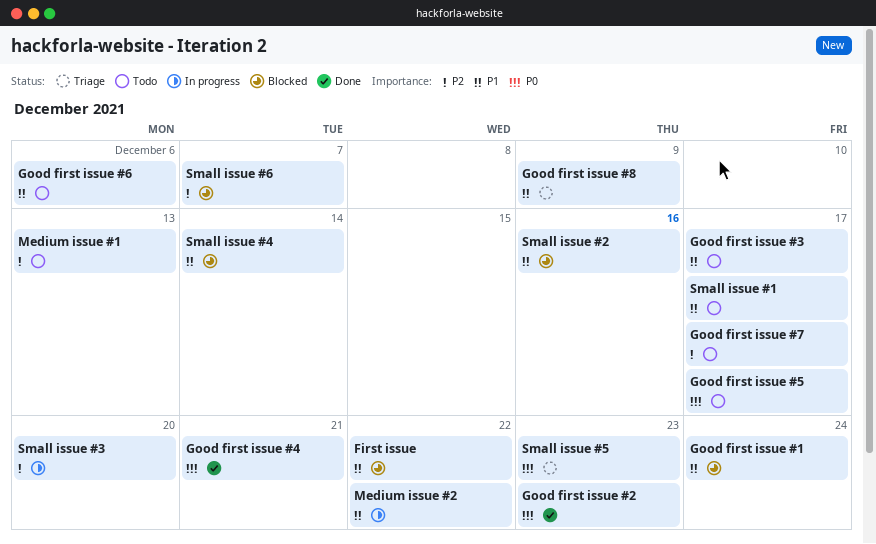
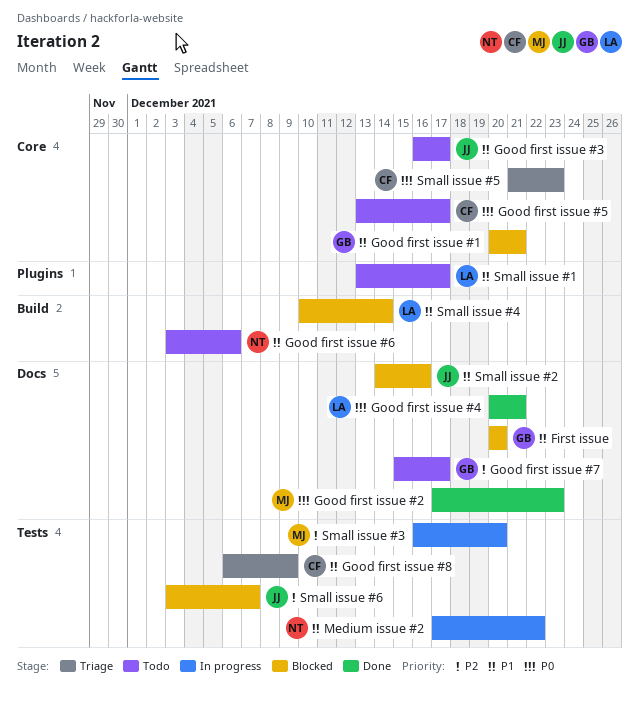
First issue, due: Dec 22 -> Dec 20
Good first issue #1, due: Dec 24 -> Dec 21
Medium issue #1: present -> none

